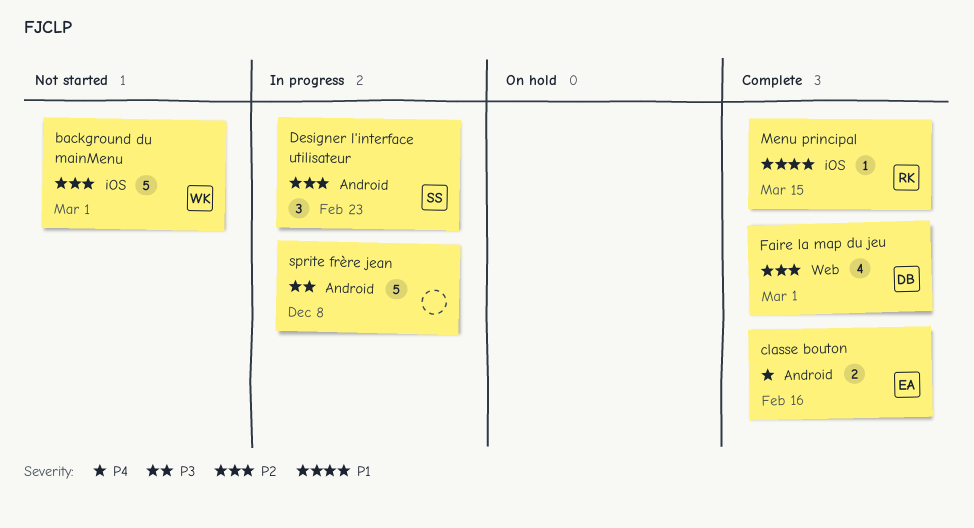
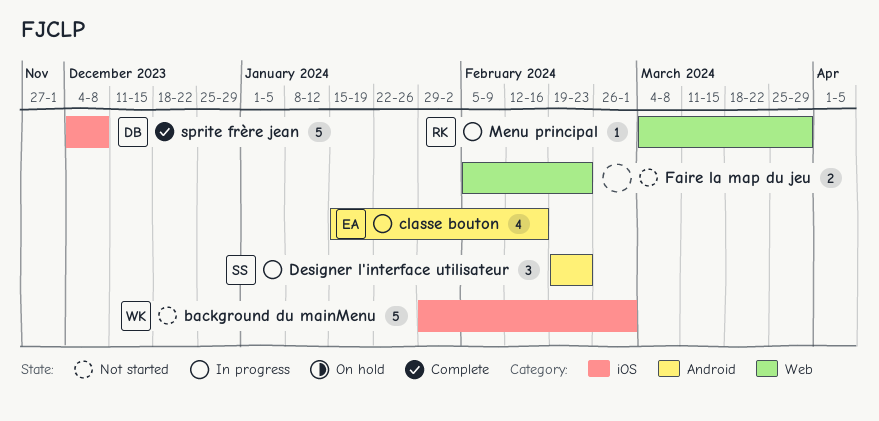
classe bouton, status: Complete -> In progress
classe bouton, estimate: 2 -> 4
Faire la map du jeu, status: Complete -> Not started
Faire la map du jeu, owner: DB -> none
Faire la map du jeu, estimate: 4 -> 2
Faire la map du jeu, due: Mar 1 -> Feb 23
Menu principal, status: Complete -> In progress
Menu principal, label: iOS -> Web
Menu principal, due: Mar 15 -> Mar 29
sprite frère jean, status: In progress -> Complete
sprite frère jean, owner: none -> DB
sprite frère jean, label: Android -> iOS

